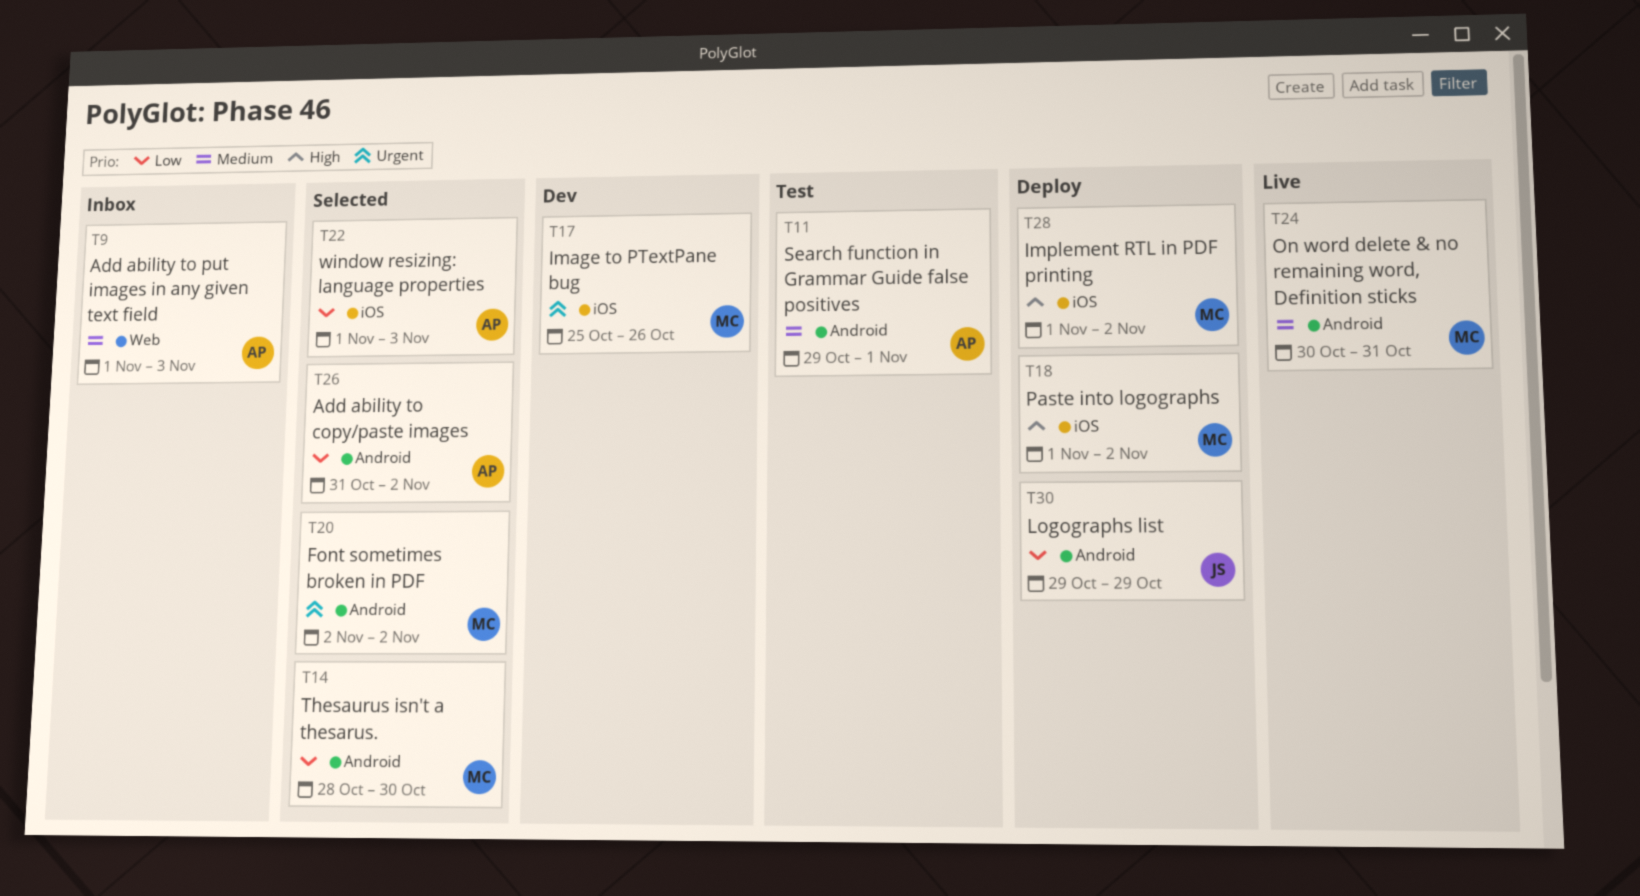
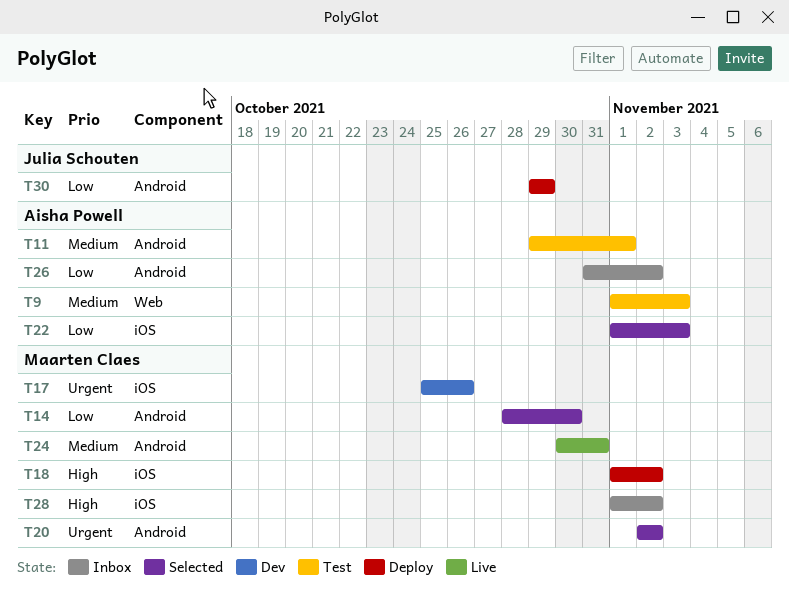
T9, status: Inbox -> Test
T26, status: Selected -> Inbox
T28, status: Deploy -> Inbox

